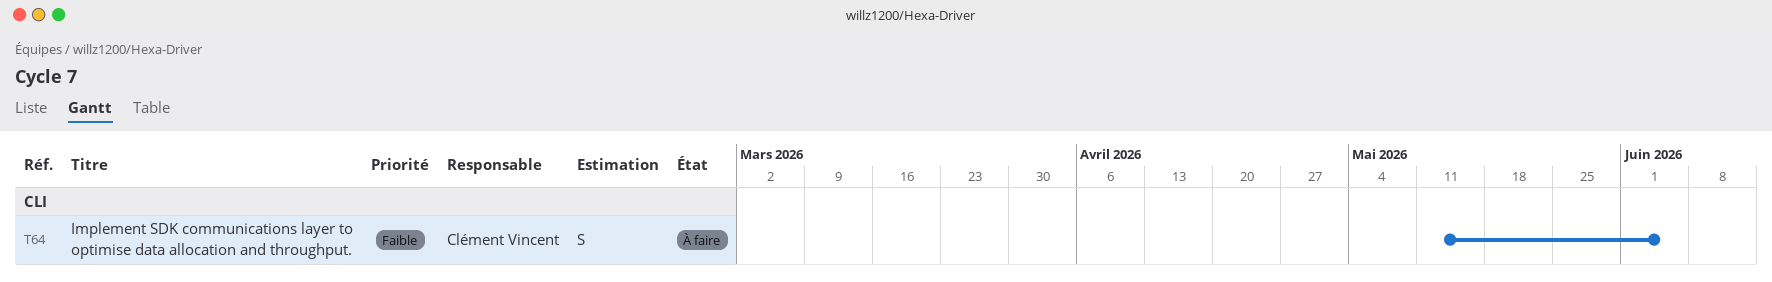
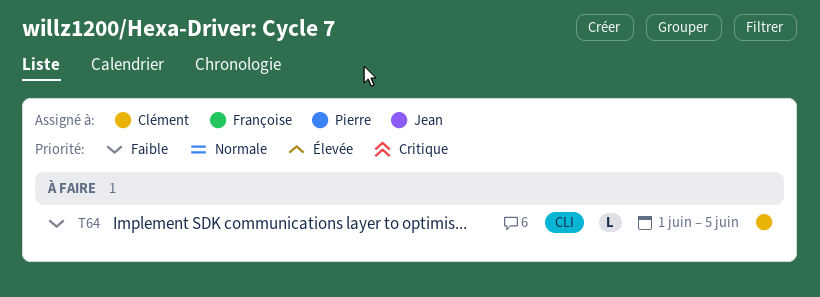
T64, estimate: S -> L
T64, start: May 11 -> Jun 1

